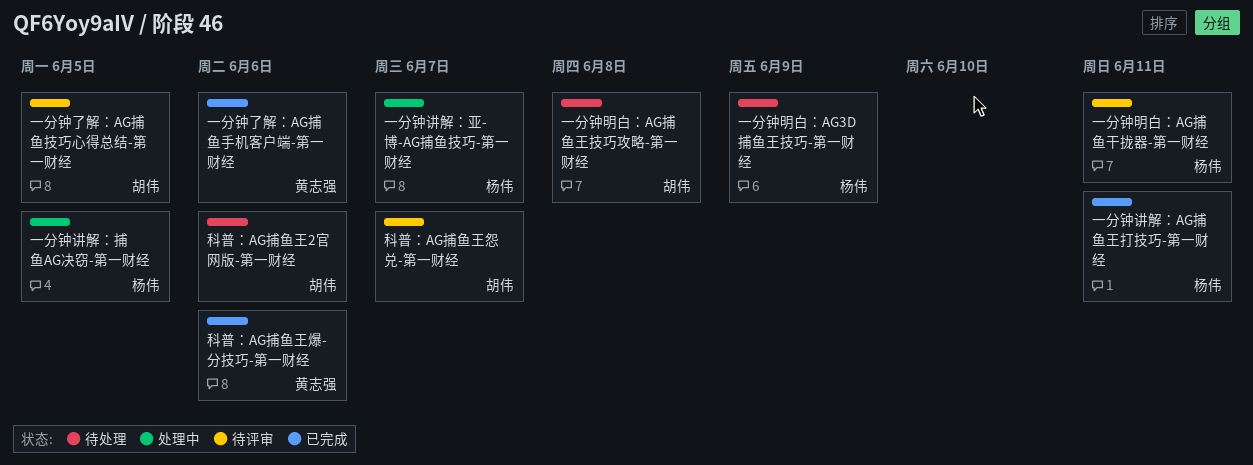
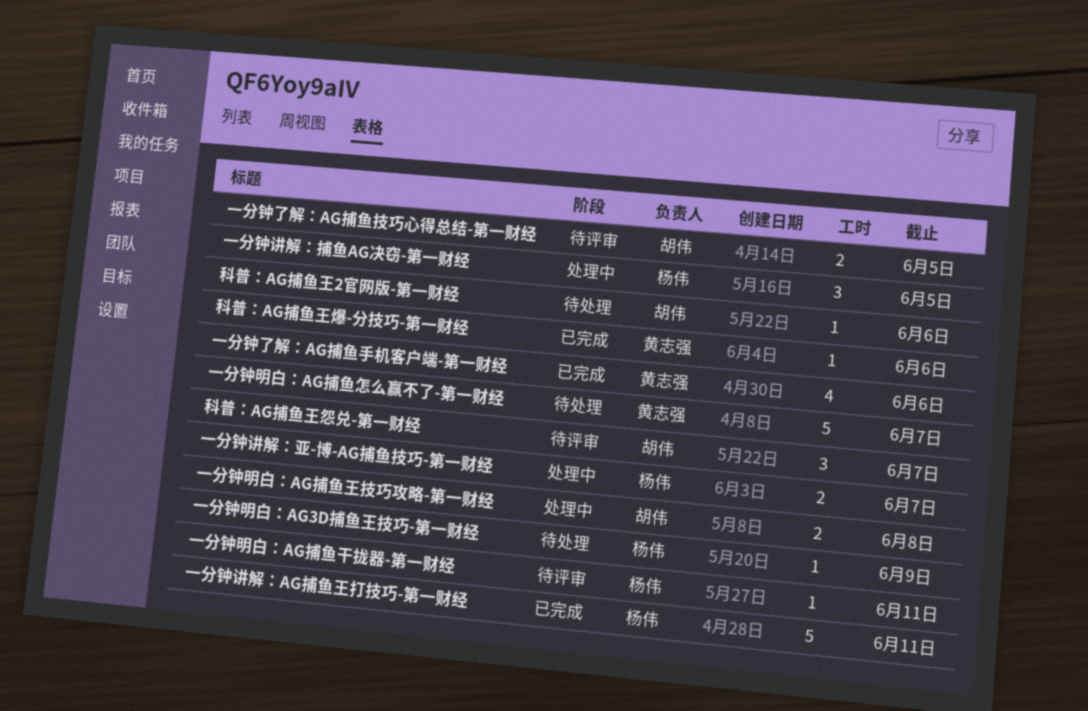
一分钟明白：AG捕鱼怎么赢不了-第一财经: none -> present
一分钟明白：AG捕鱼王技巧攻略-第一财经, status: 待处理 -> 处理中

